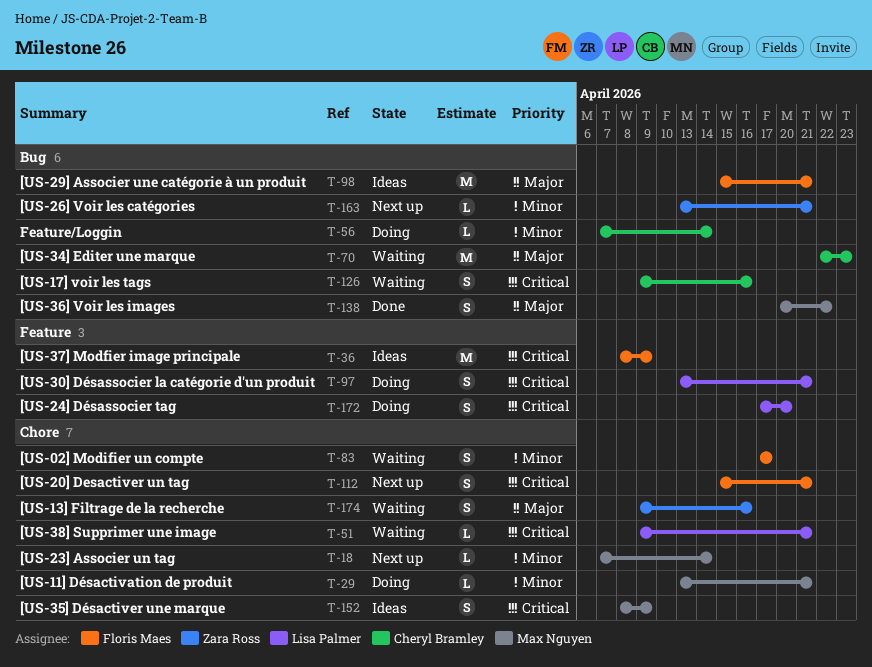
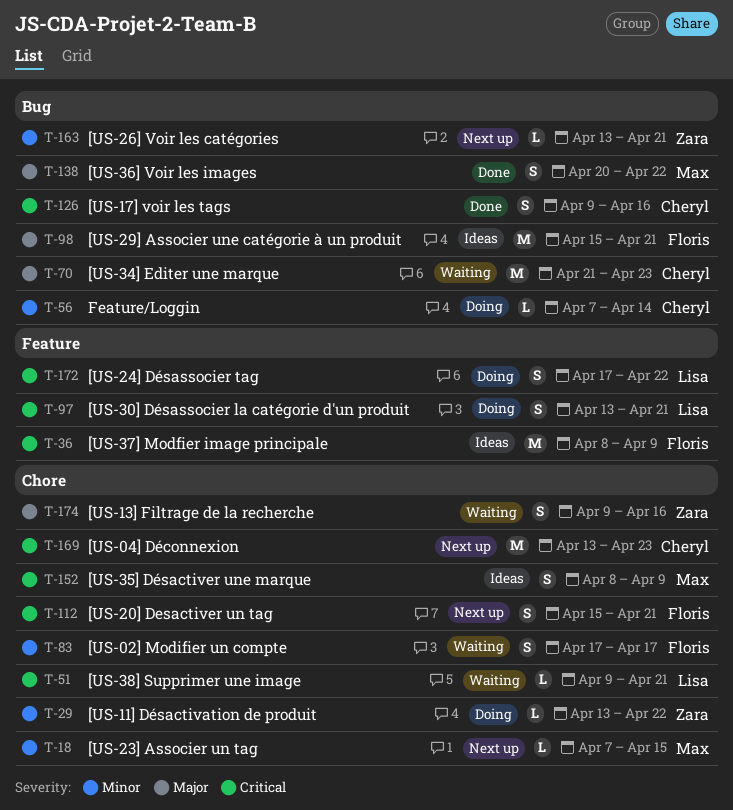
T-18, due: Apr 14 -> Apr 15
T-29, owner: Max Nguyen -> Zara Ross
T-29, due: Apr 21 -> Apr 22
T-70, start: Apr 22 -> Apr 21
T-126, status: Waiting -> Done
T-169: none -> present
T-172, due: Apr 20 -> Apr 22

